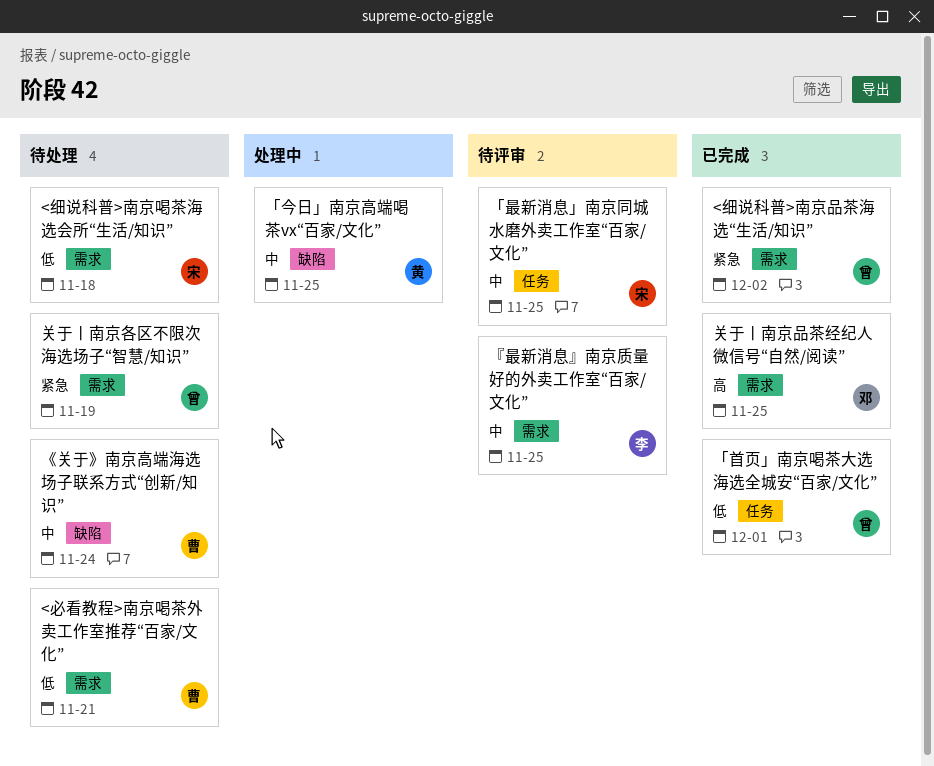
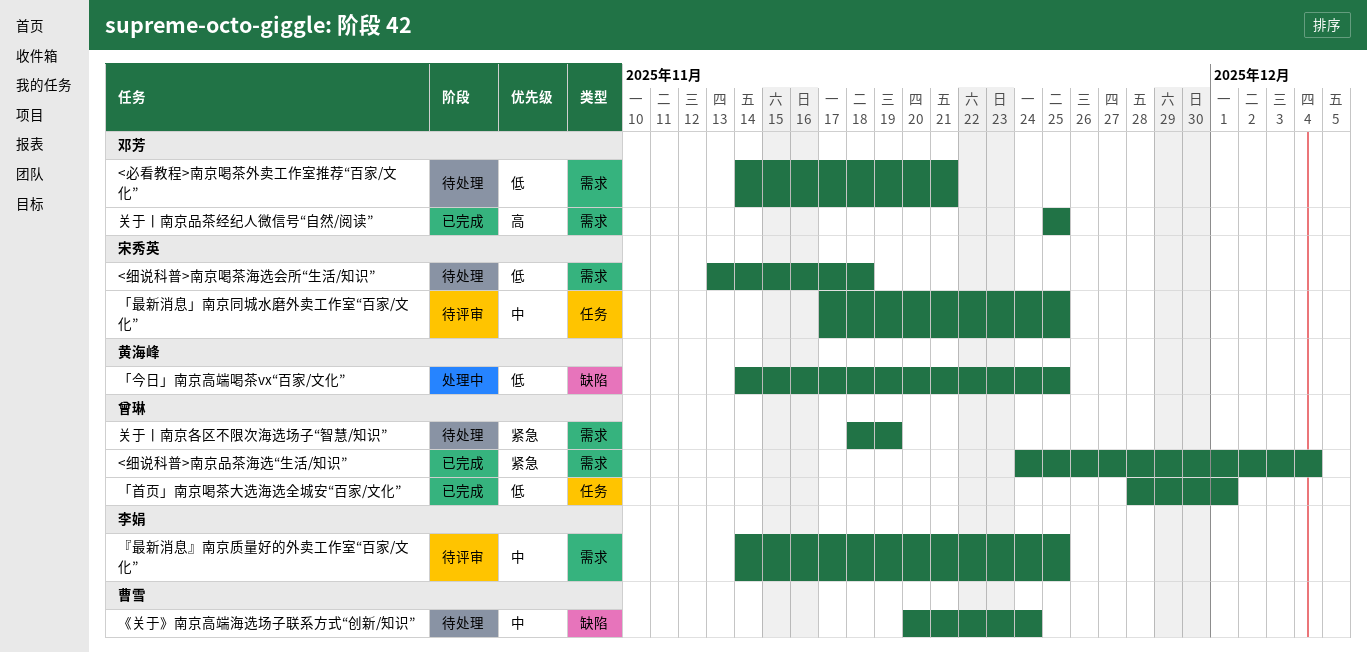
<必看教程>南京喝茶外卖工作室推荐“百家/文化”, owner: 曹雪 -> 邓芳
<细说科普>南京品茶海选“生活/知识”, due: Dec 2 -> Dec 4
「今日」南京高端喝茶vx“百家/文化”, priority: 中 -> 低

